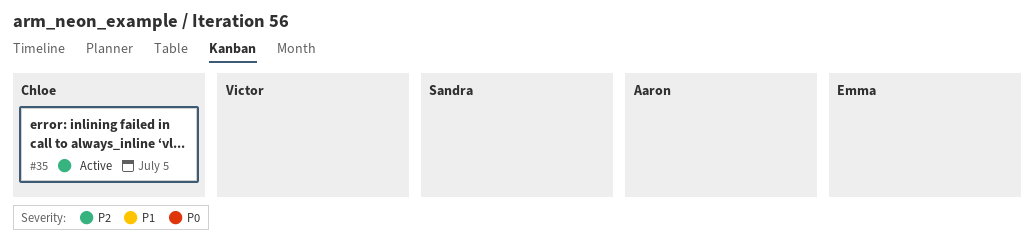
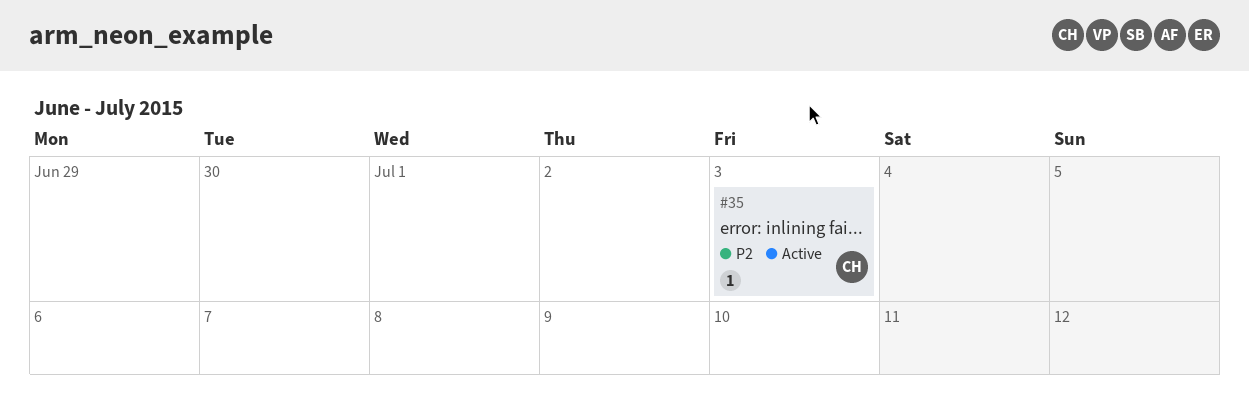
#35, due: Jul 5 -> Jul 3

